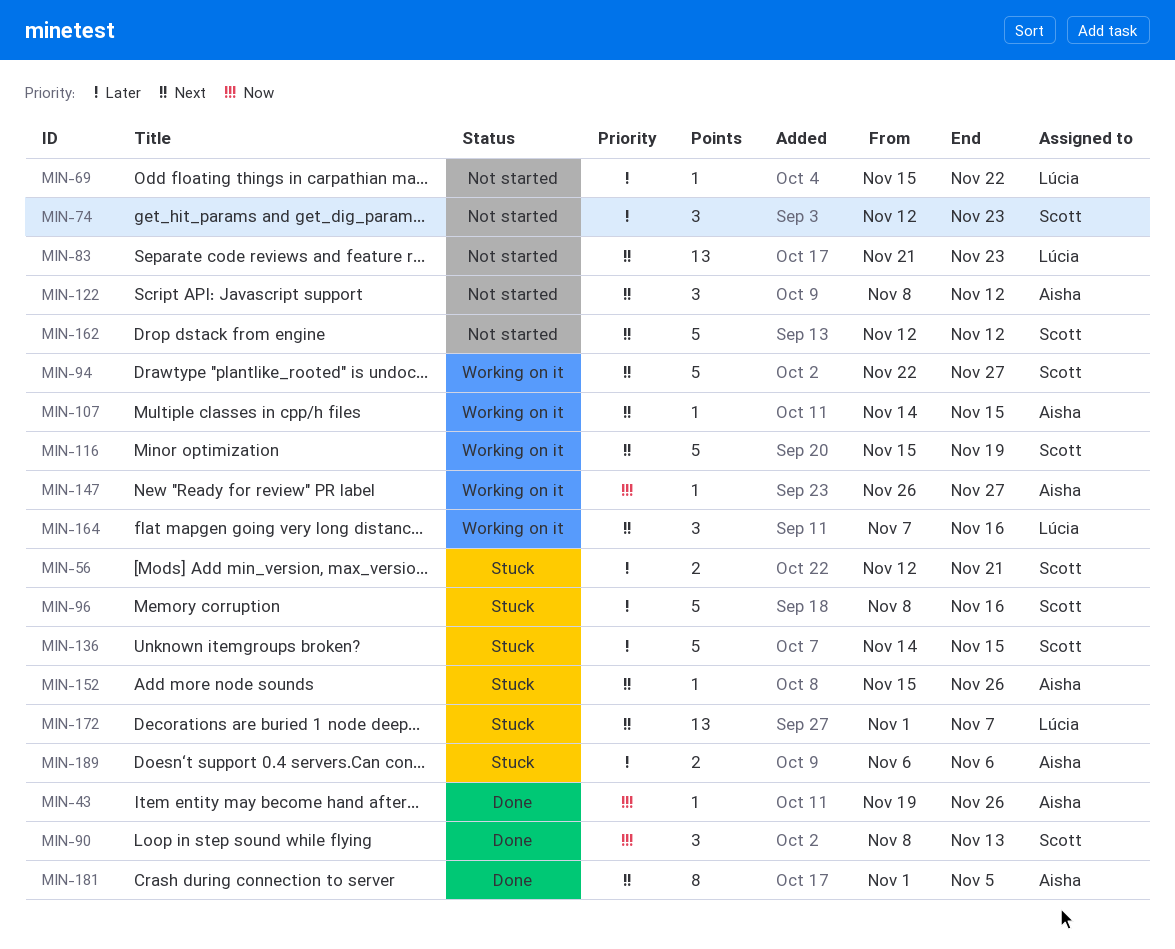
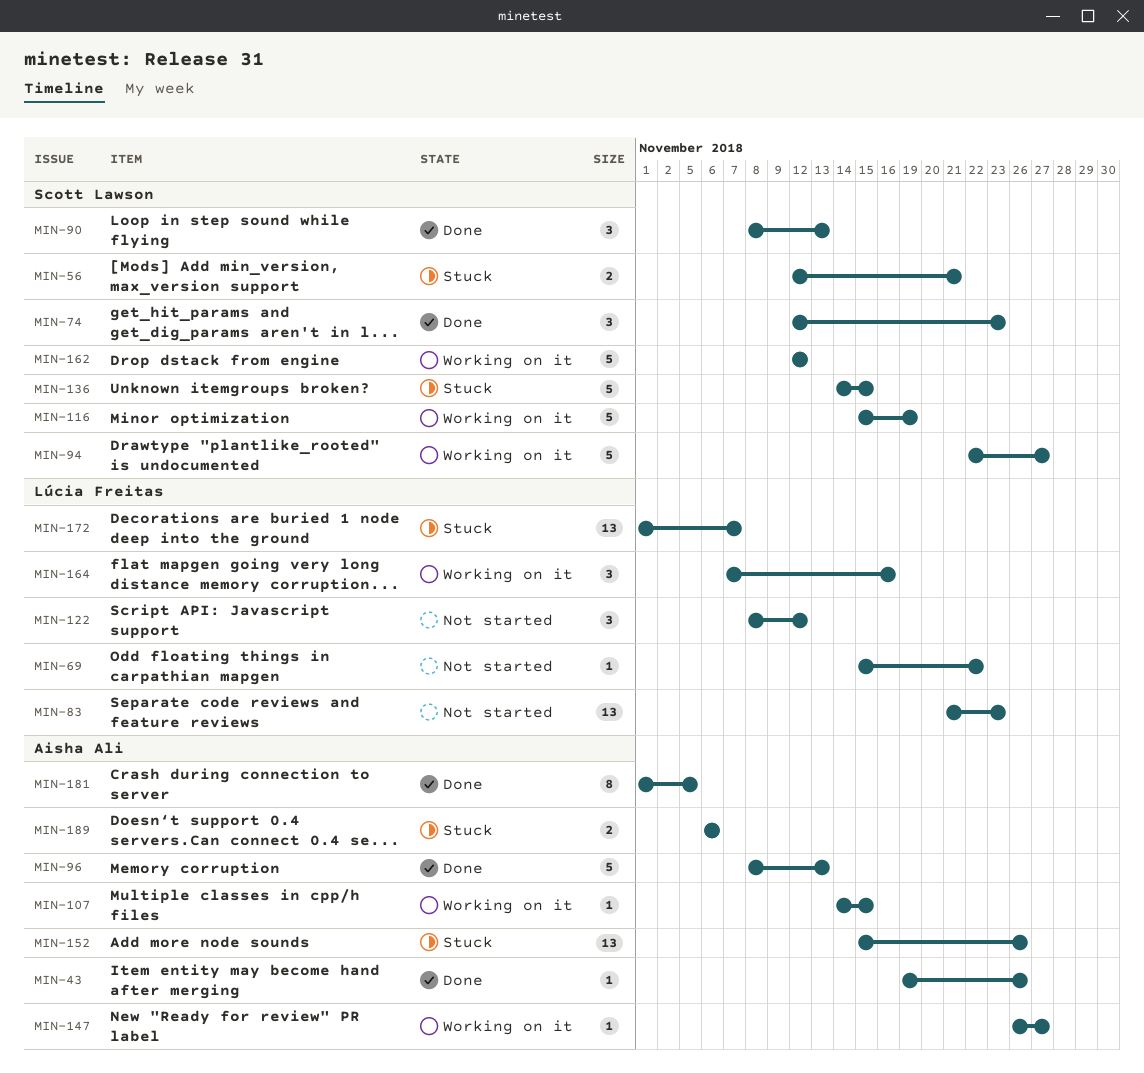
MIN-74, status: Not started -> Done
MIN-96, status: Stuck -> Done
MIN-96, owner: Scott Lawson -> Aisha Ali
MIN-96, due: Nov 16 -> Nov 13
MIN-122, owner: Aisha Ali -> Lúcia Freitas
MIN-152, estimate: 1 -> 13
MIN-162, status: Not started -> Working on it

